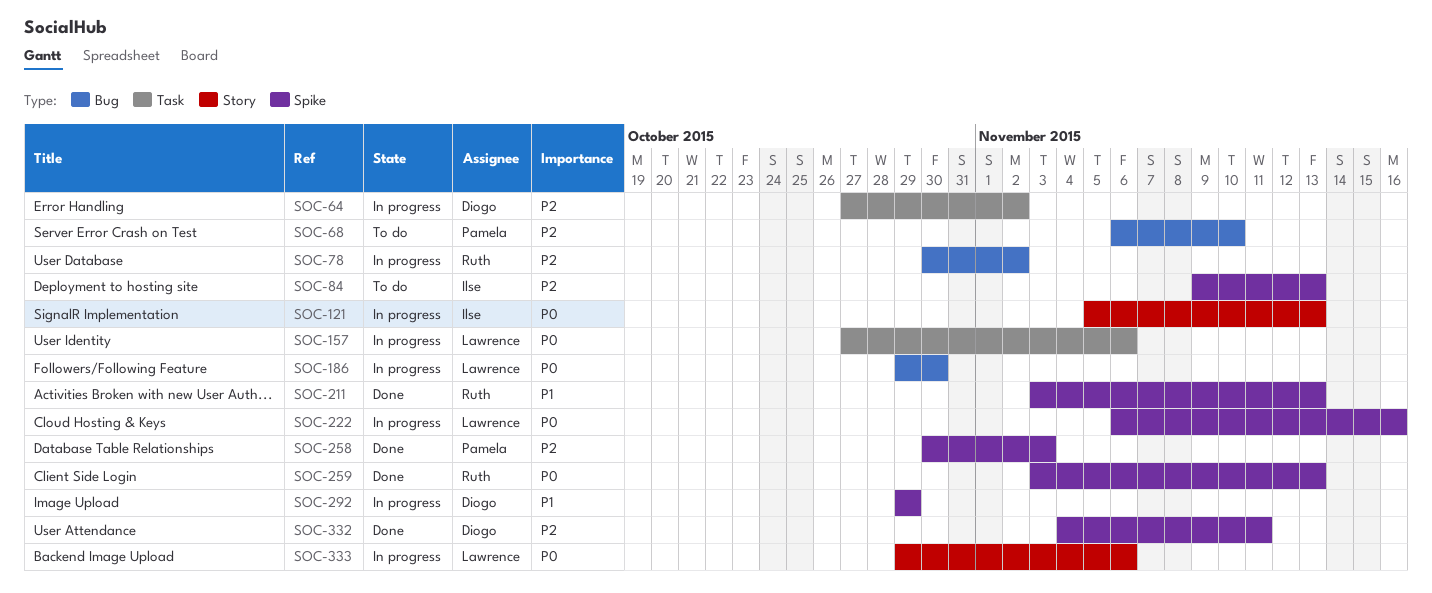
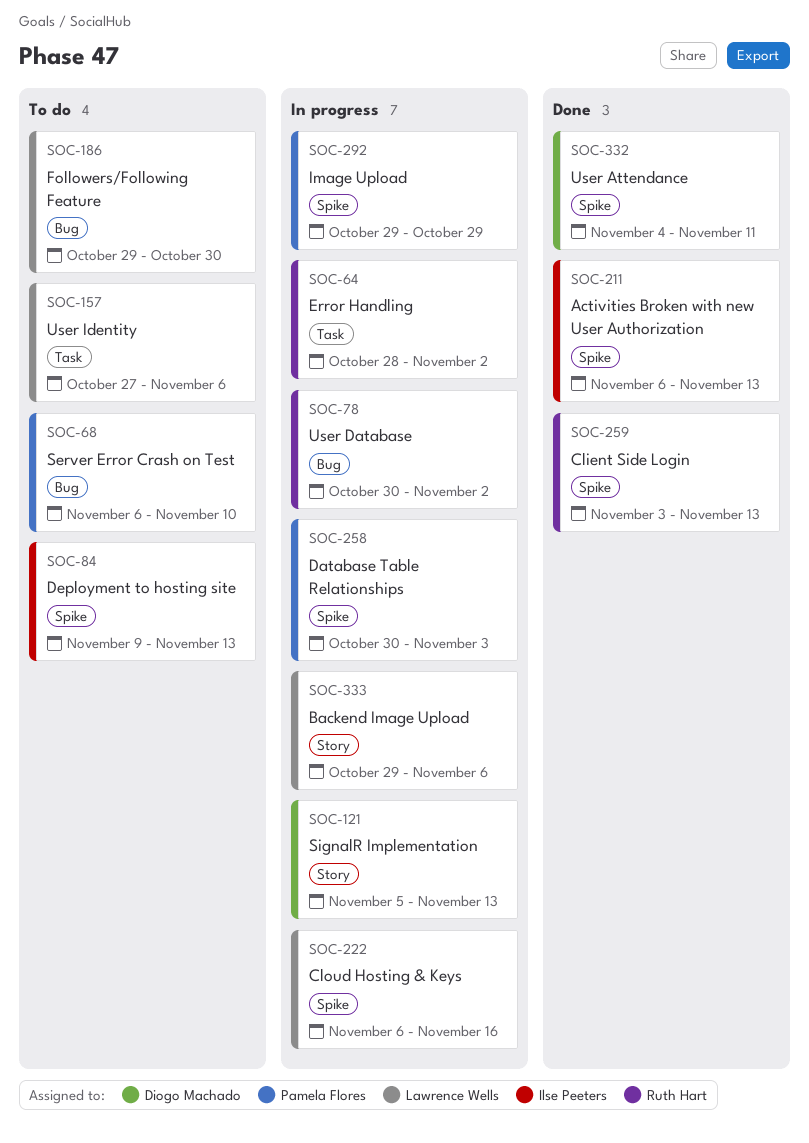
SOC-64, owner: Diogo Machado -> Ruth Hart
SOC-64, start: Oct 27 -> Oct 28
SOC-121, owner: Ilse Peeters -> Diogo Machado
SOC-157, status: In progress -> To do
SOC-186, status: In progress -> To do
SOC-211, owner: Ruth Hart -> Ilse Peeters
SOC-211, start: Nov 3 -> Nov 6
SOC-258, status: Done -> In progress
SOC-292, owner: Diogo Machado -> Pamela Flores

